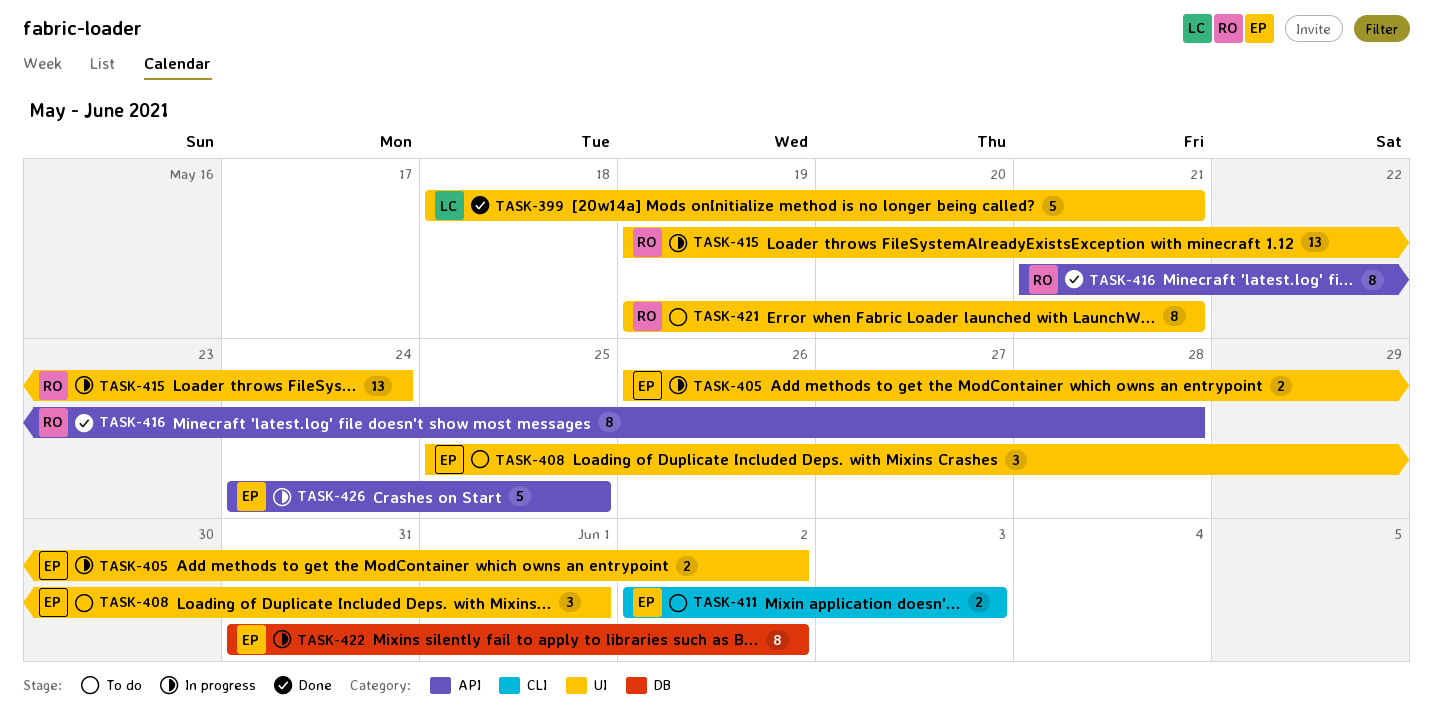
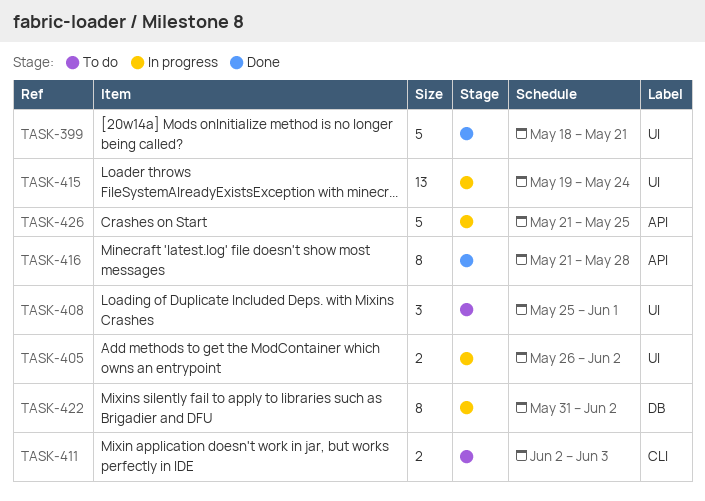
TASK-421: present -> none
TASK-426, start: May 24 -> May 21

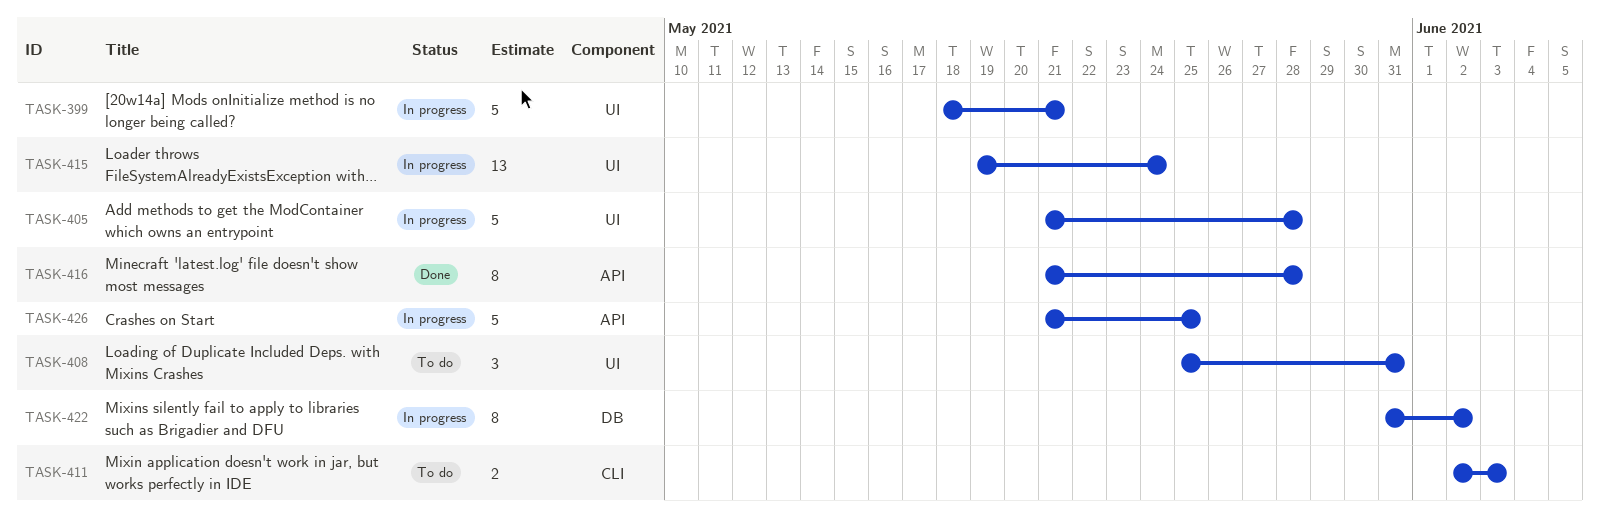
TASK-399, status: Done -> In progress
TASK-405, estimate: 2 -> 5
TASK-405, start: May 26 -> May 21
TASK-405, due: Jun 2 -> May 28
TASK-408, due: Jun 1 -> May 31

